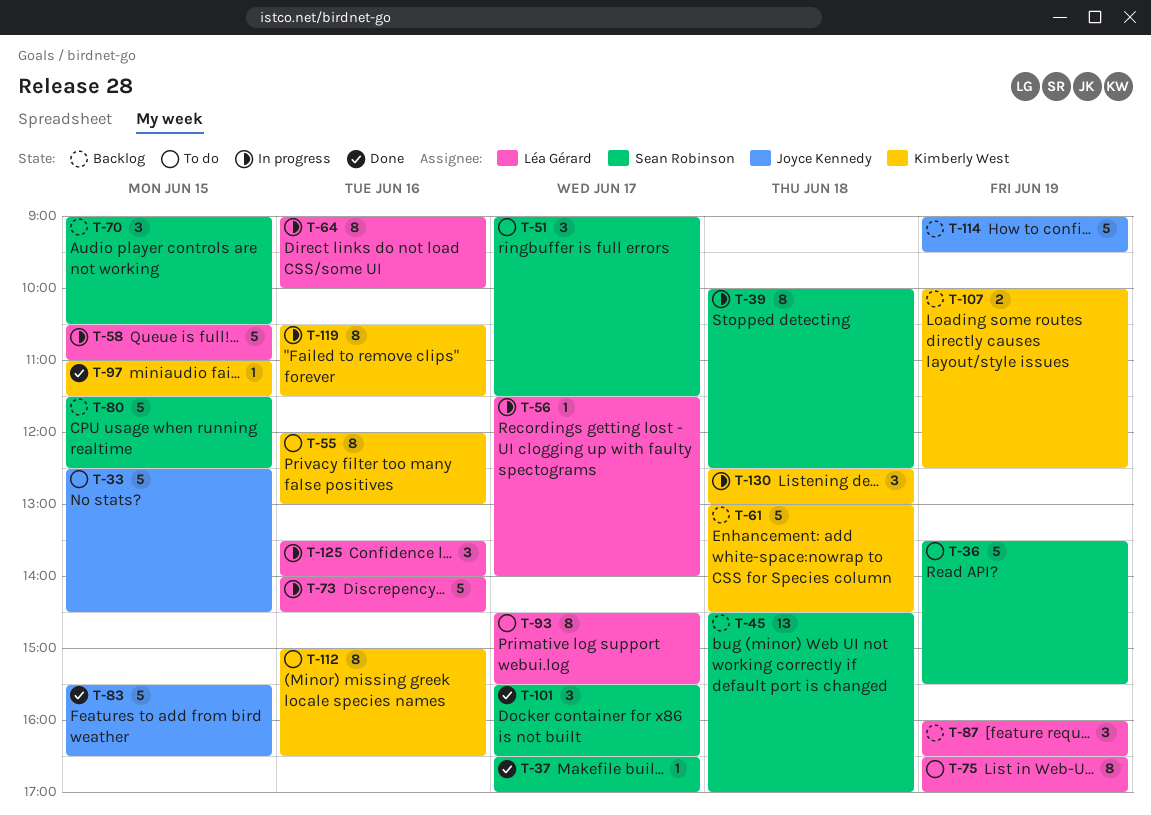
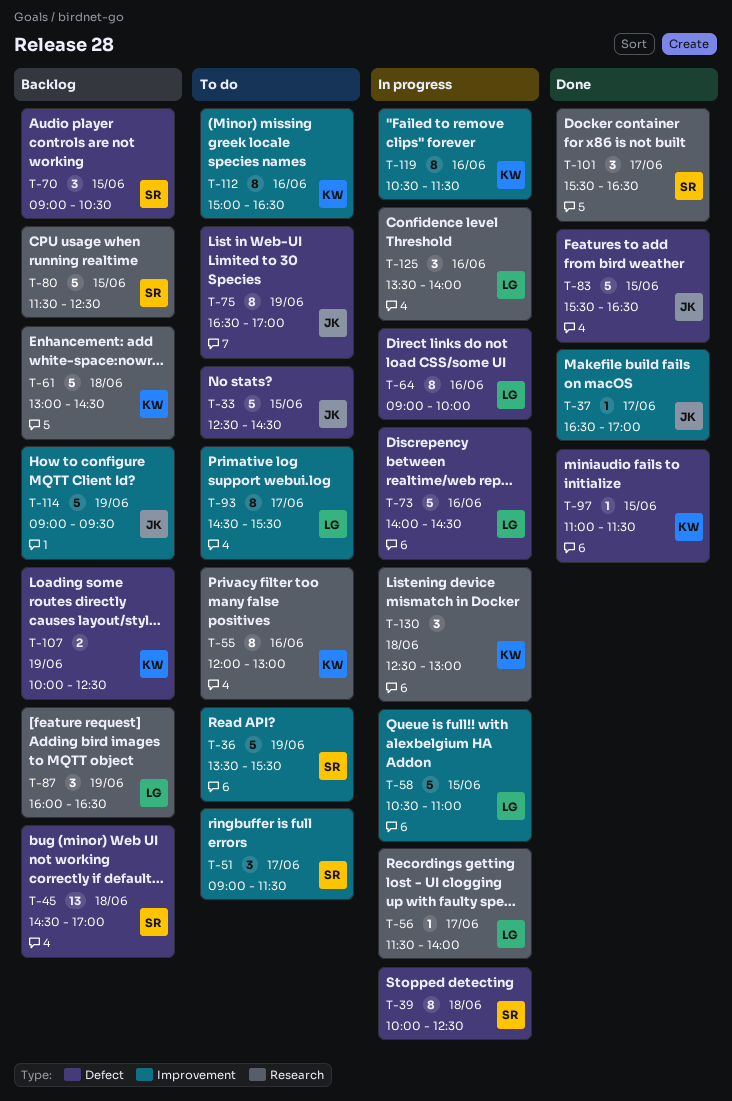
T-37, owner: Sean Robinson -> Joyce Kennedy
T-75, owner: Léa Gérard -> Joyce Kennedy

